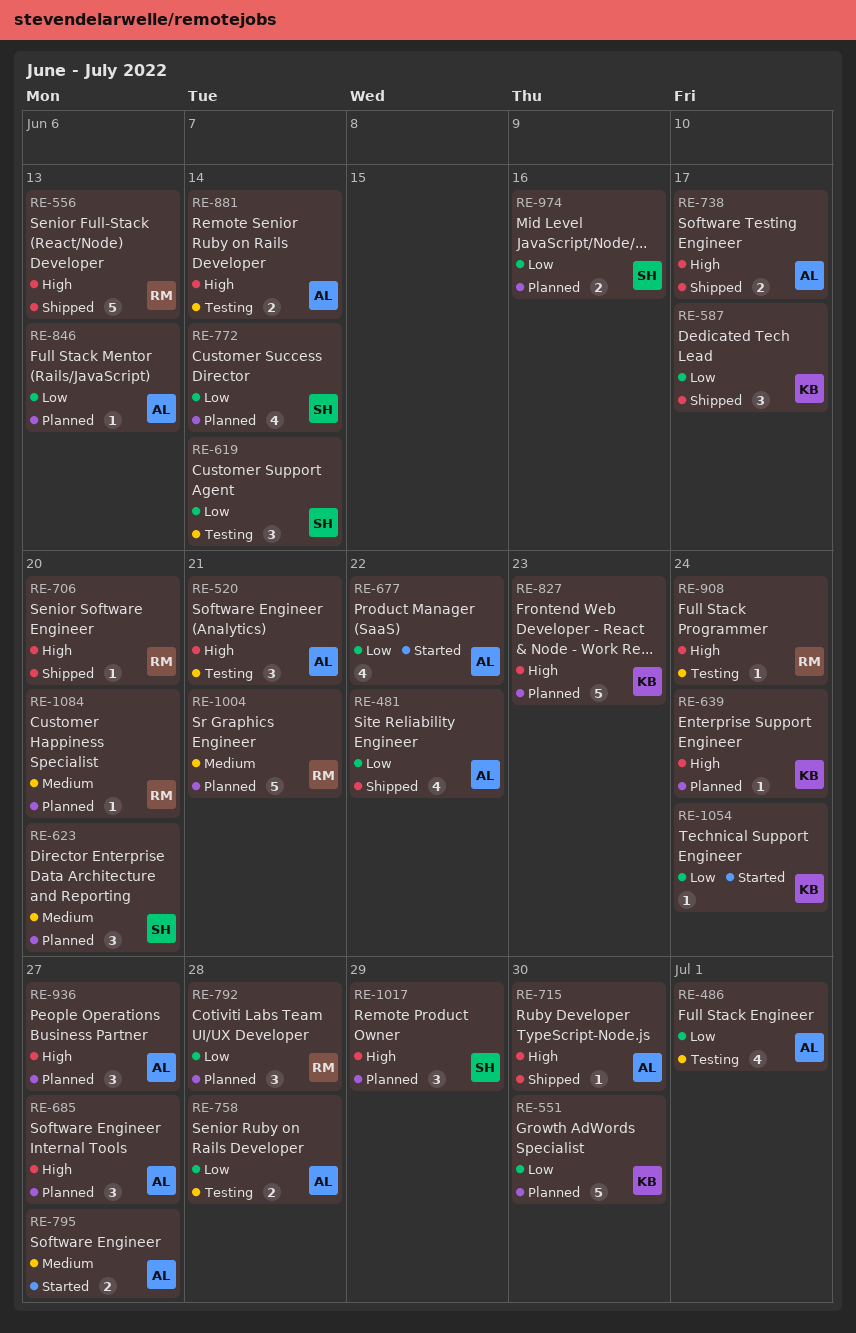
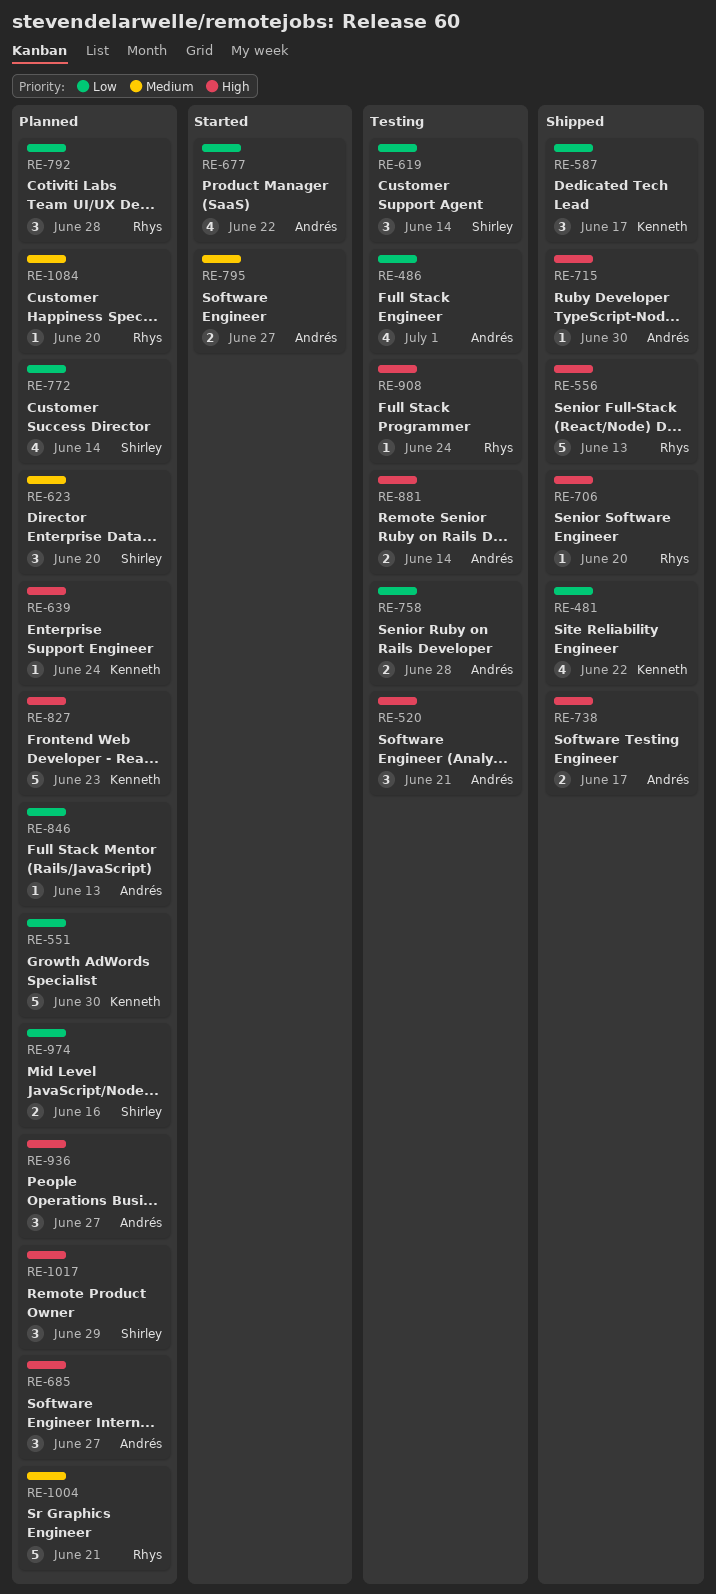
RE-481, owner: Andrés -> Kenneth
RE-1054: present -> none

